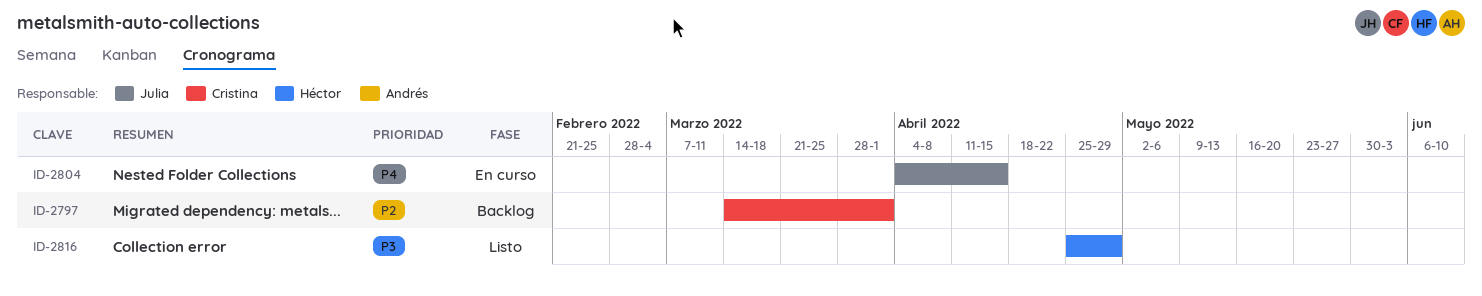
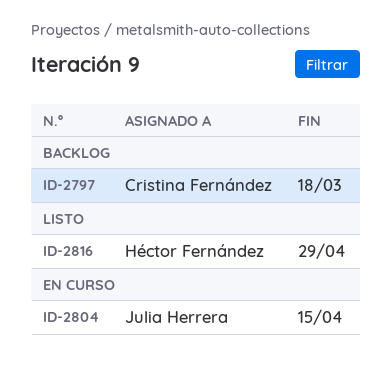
ID-2797, due: Apr 1 -> Mar 18

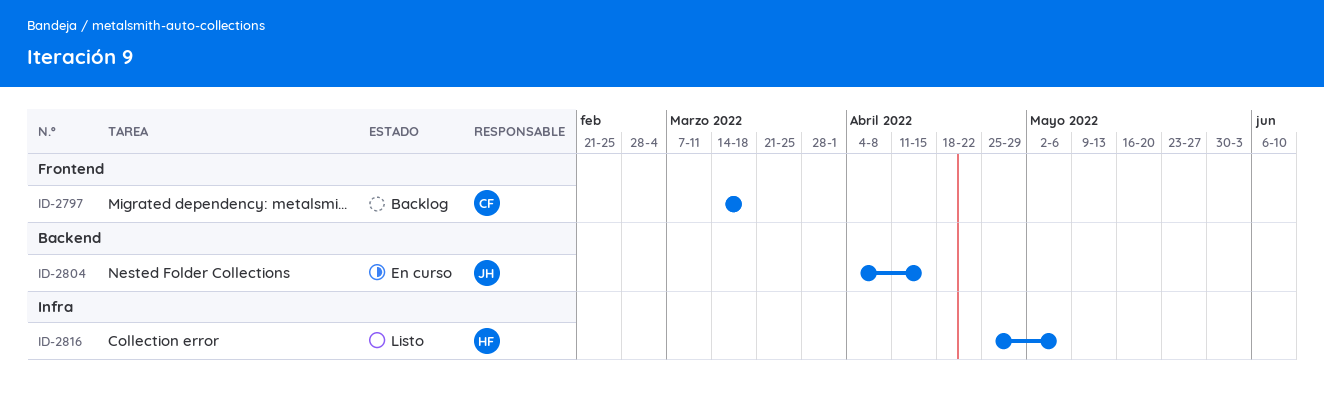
ID-2816, due: Apr 29 -> May 6

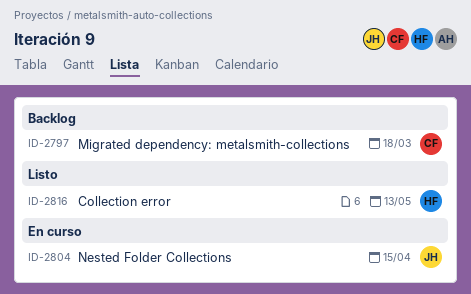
ID-2816, due: May 6 -> May 13

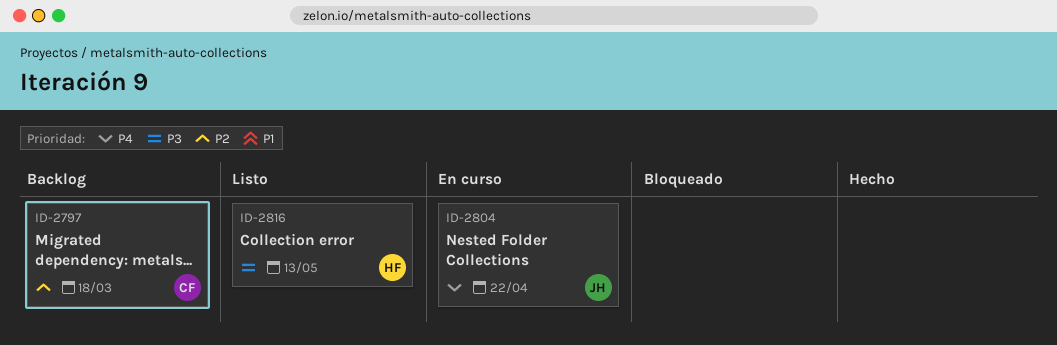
ID-2804, due: Apr 15 -> Apr 22

